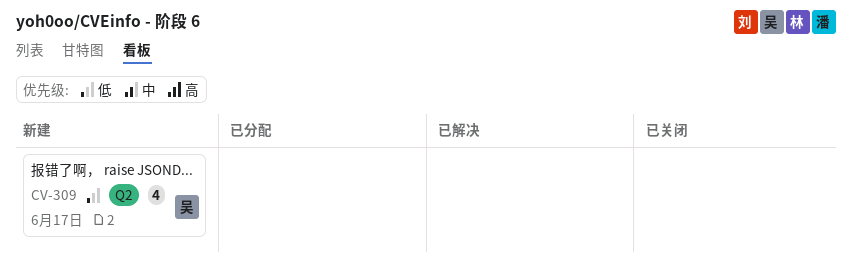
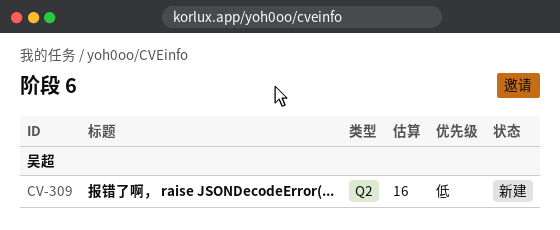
CV-309, estimate: 4 -> 16

